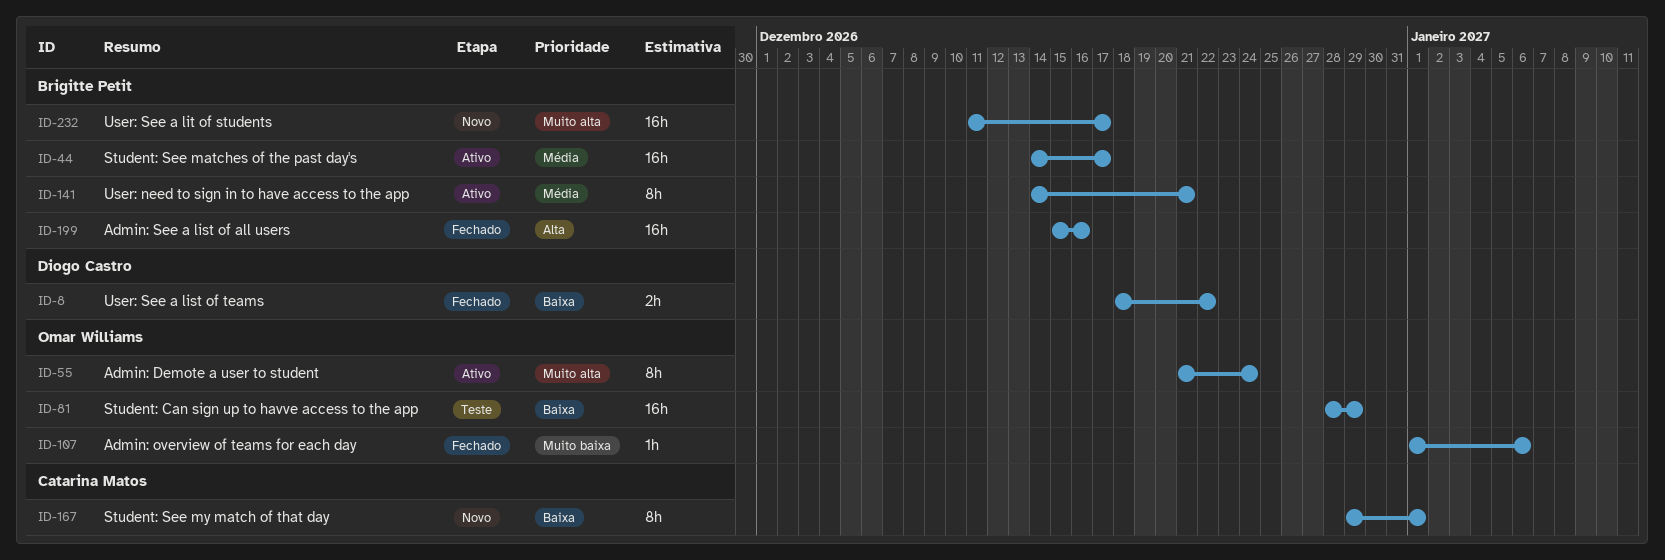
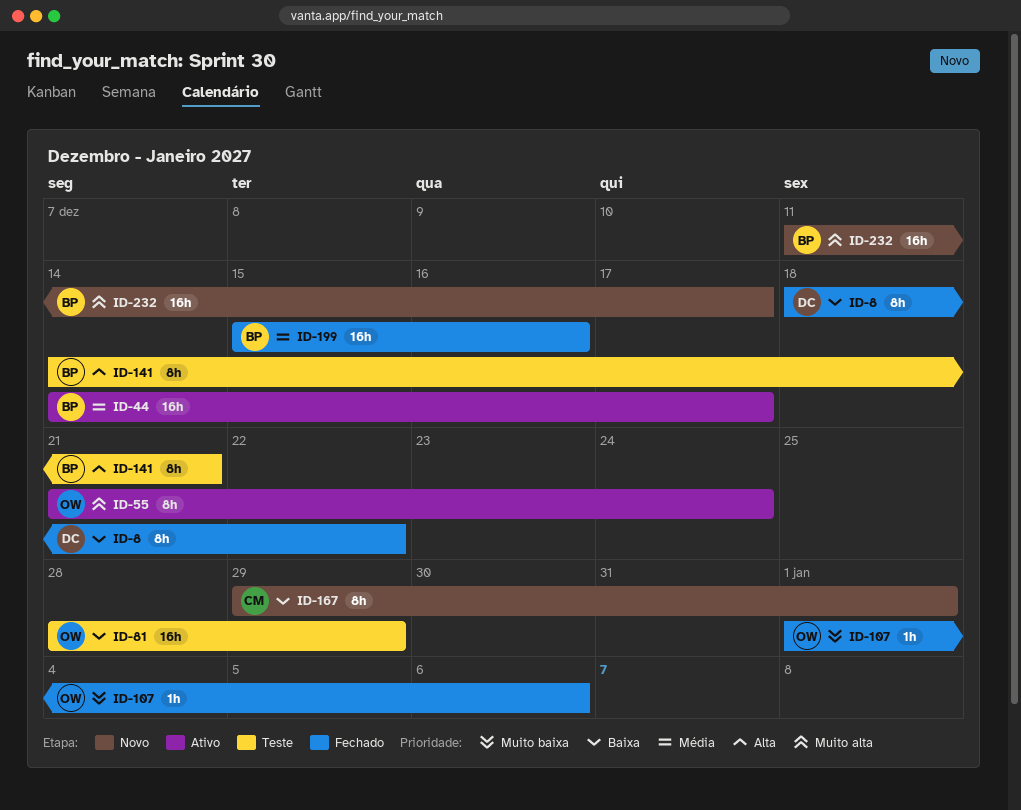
ID-8, estimate: 2h -> 8h
ID-141, status: Ativo -> Teste
ID-141, priority: Média -> Alta
ID-199, priority: Alta -> Média

